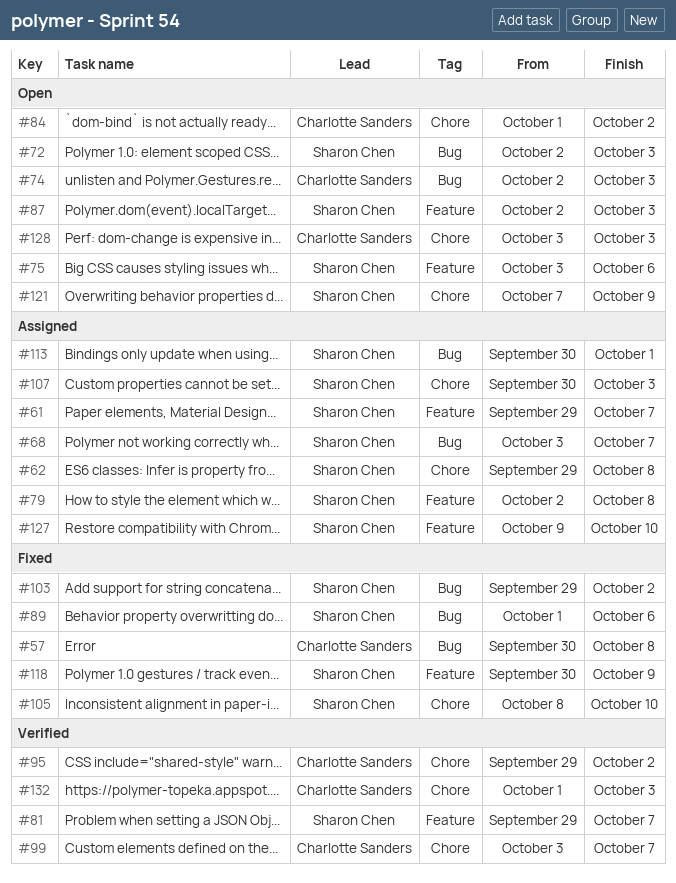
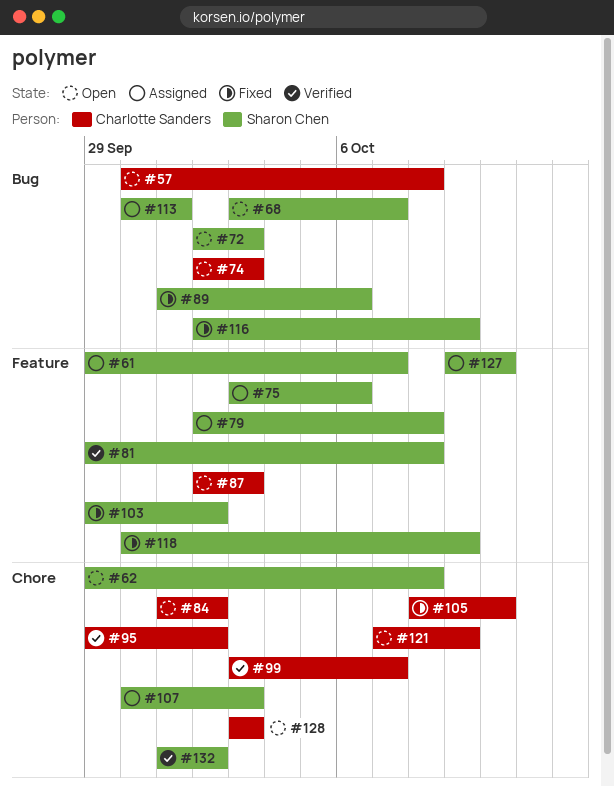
#57, status: Fixed -> Open
#62, status: Assigned -> Open
#68, status: Assigned -> Open
#75, status: Open -> Assigned
#81, due: Oct 7 -> Oct 8
#87, owner: Sharon Chen -> Charlotte Sanders
#103, label: Bug -> Feature
#105, owner: Sharon Chen -> Charlotte Sanders
#116: none -> present
#121, owner: Sharon Chen -> Charlotte Sanders
#132, owner: Charlotte Sanders -> Sharon Chen
#132, due: Oct 3 -> Oct 2

